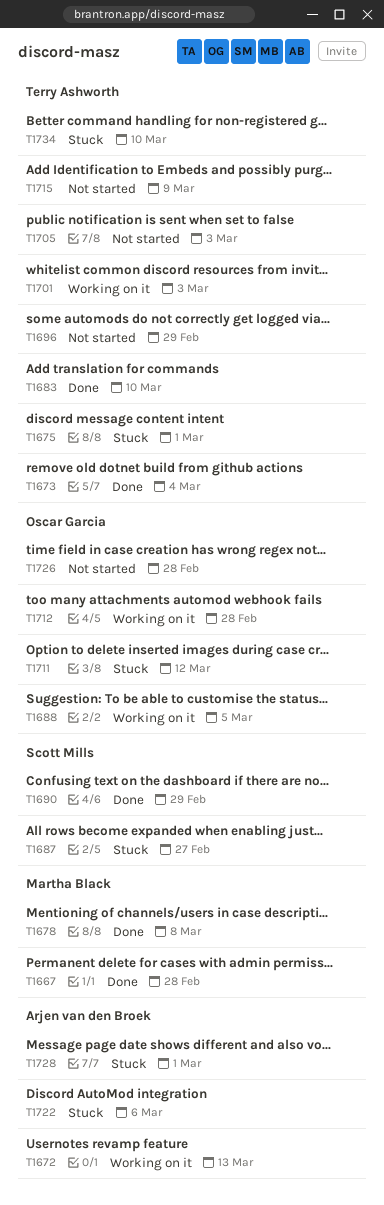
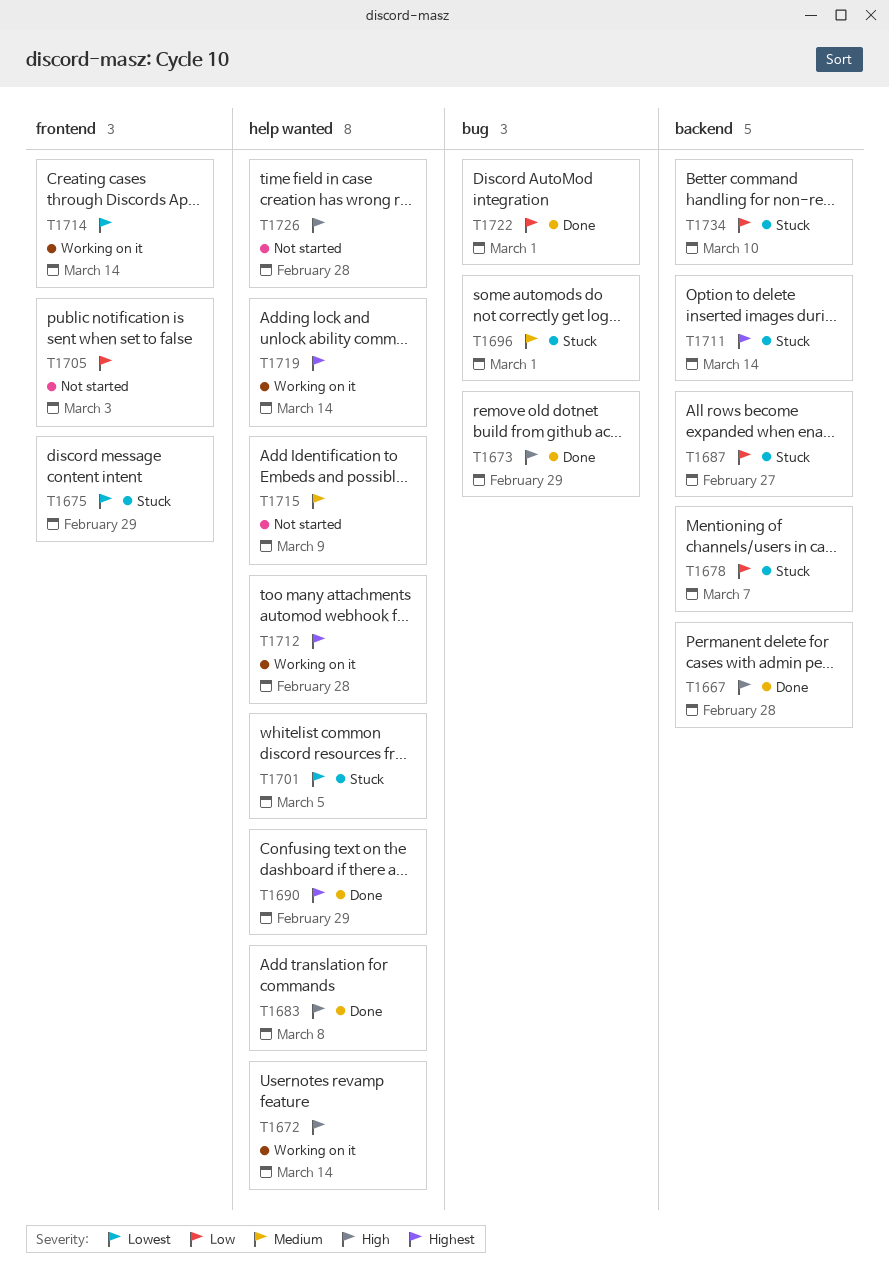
T1672, due: Mar 13 -> Mar 14
T1673, due: Mar 4 -> Feb 29
T1675, due: Mar 1 -> Feb 29
T1678, status: Done -> Stuck
T1678, due: Mar 8 -> Mar 7
T1683, due: Mar 10 -> Mar 8
T1688: present -> none
T1696, status: Not started -> Stuck
T1696, due: Feb 29 -> Mar 1
T1701, status: Working on it -> Stuck
T1701, due: Mar 3 -> Mar 5
T1711, due: Mar 12 -> Mar 14
T1714: none -> present
T1719: none -> present
T1722, status: Stuck -> Done
T1722, due: Mar 6 -> Mar 1
T1728: present -> none

